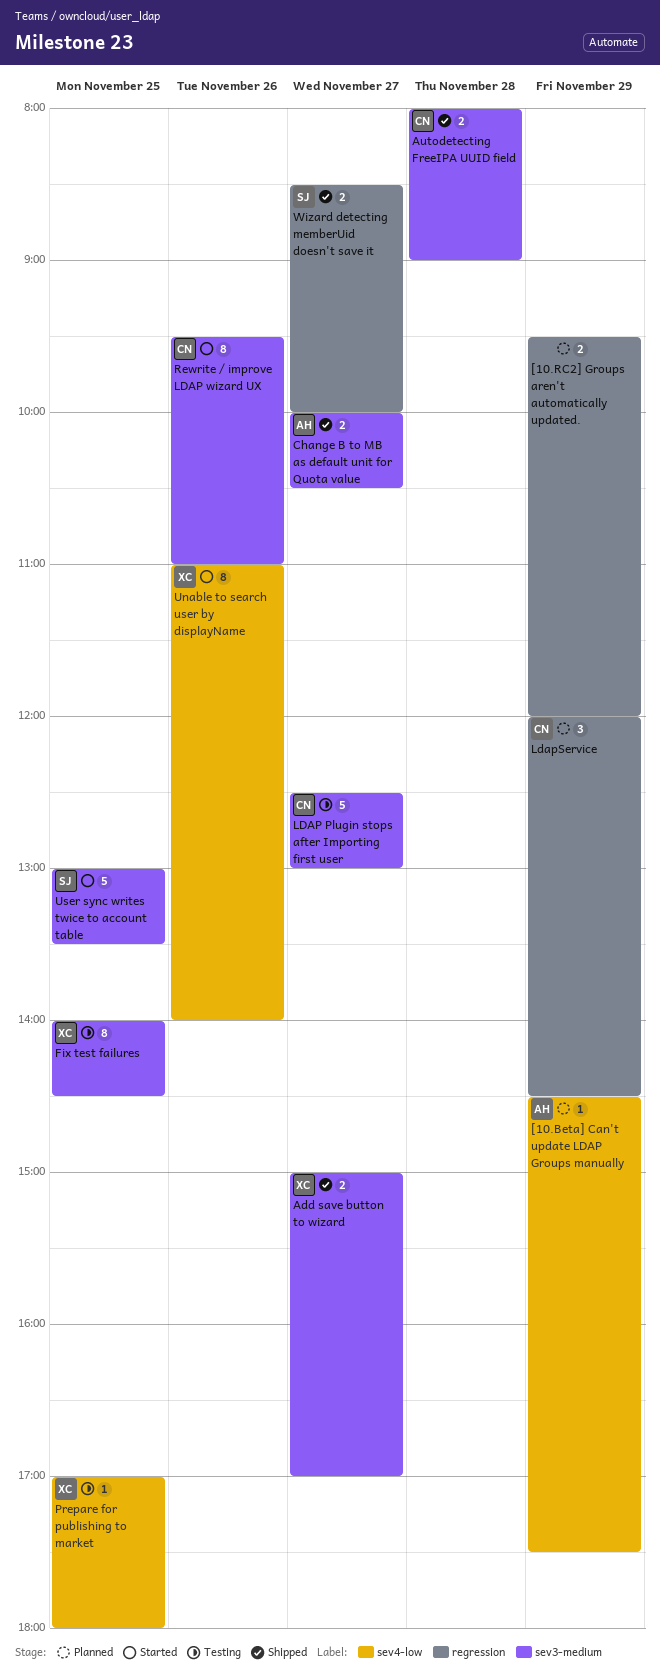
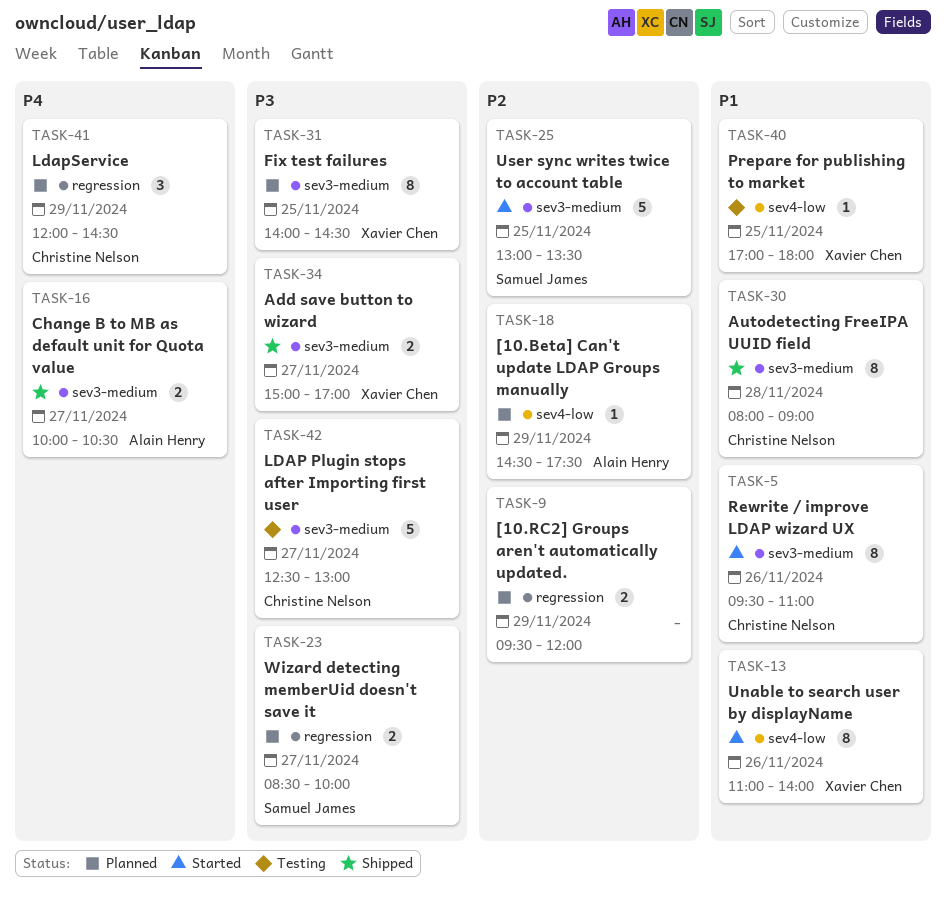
Autodetecting FreeIPA UUID field, estimate: 2 -> 8
Fix test failures, status: Testing -> Planned
Wizard detecting memberUid doesn't save it, status: Shipped -> Planned

